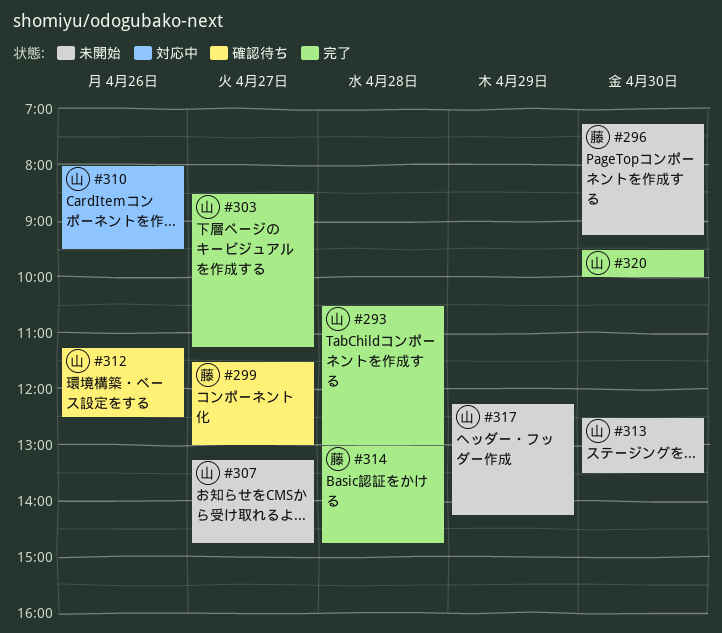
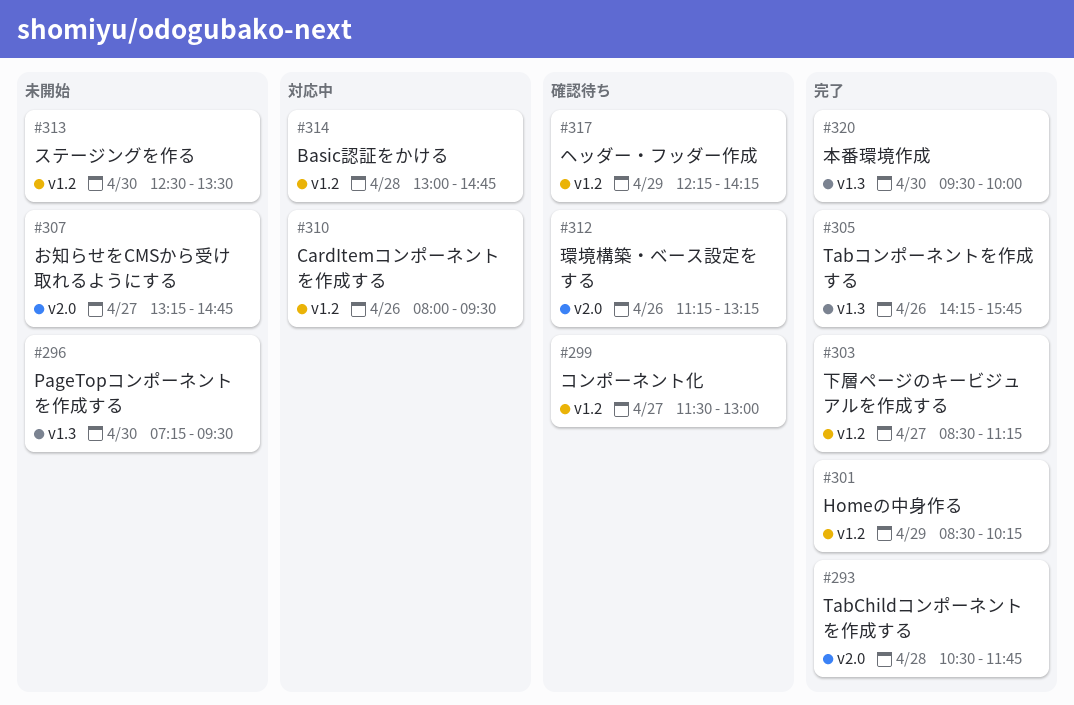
#293, ends: 13:00 -> 11:45
#296, ends: 09:15 -> 09:30
#301: none -> present
#305: none -> present
#312, ends: 12:30 -> 13:15
#314, status: 完了 -> 対応中
#317, status: 未開始 -> 確認待ち

